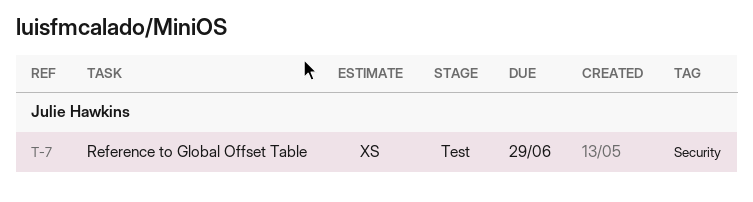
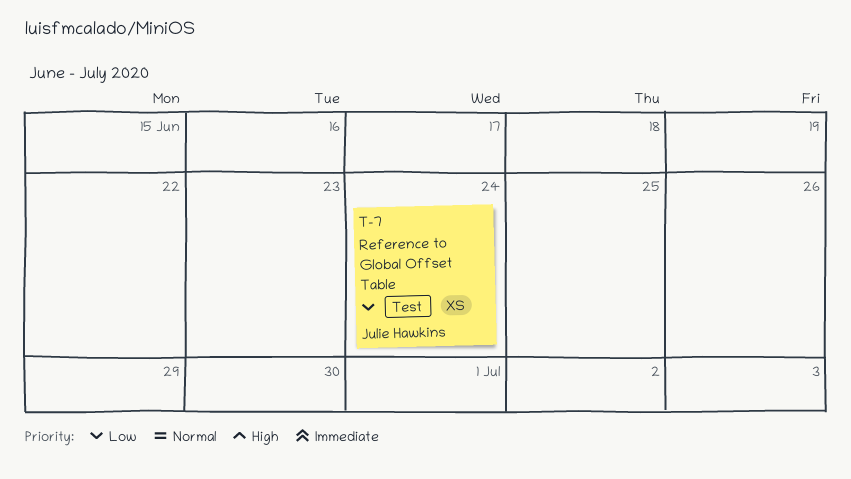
T-7, due: Jun 29 -> Jun 24

